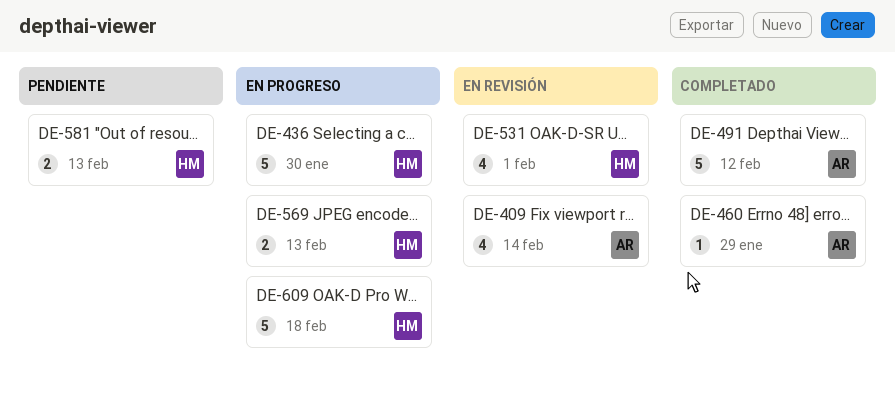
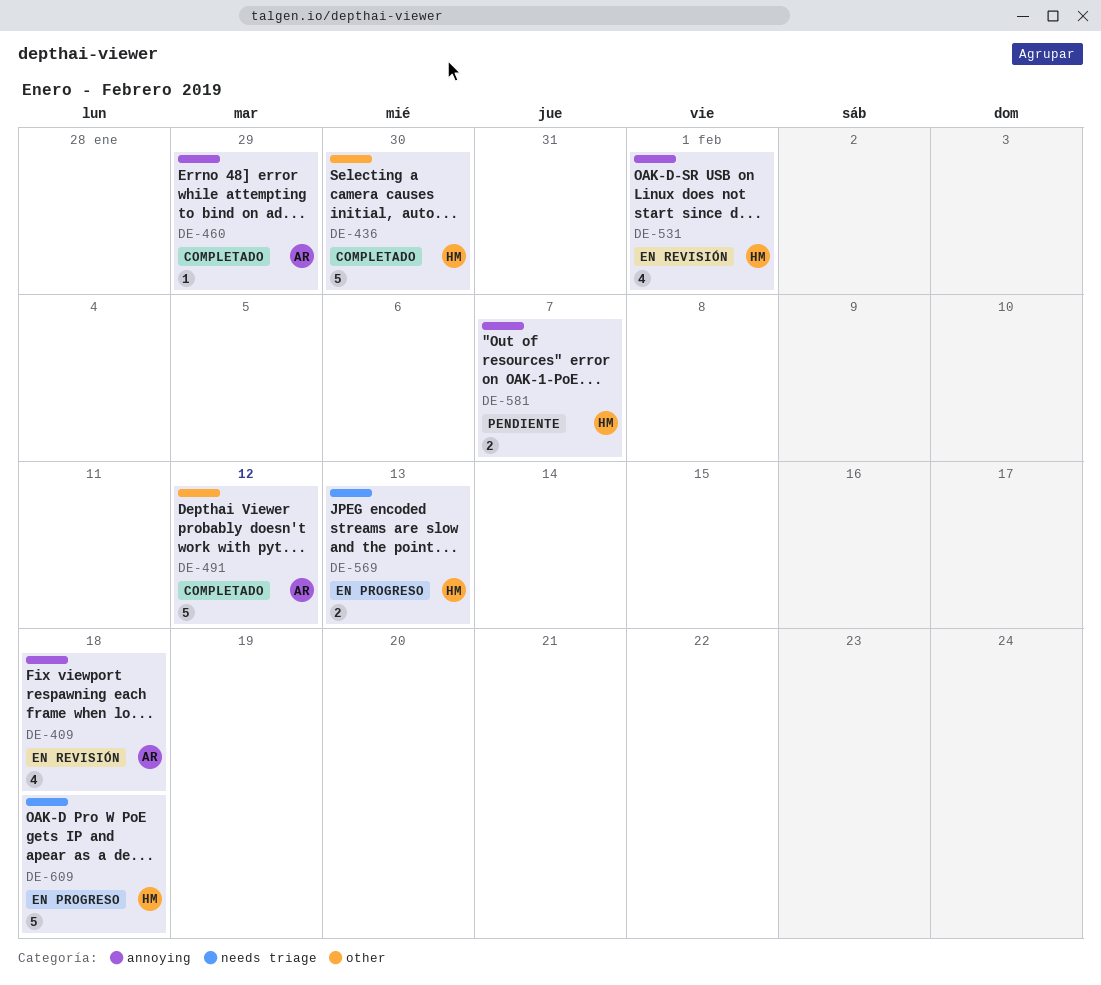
DE-409, due: Feb 14 -> Feb 18
DE-436, status: En progreso -> Completado
DE-581, due: Feb 13 -> Feb 7

